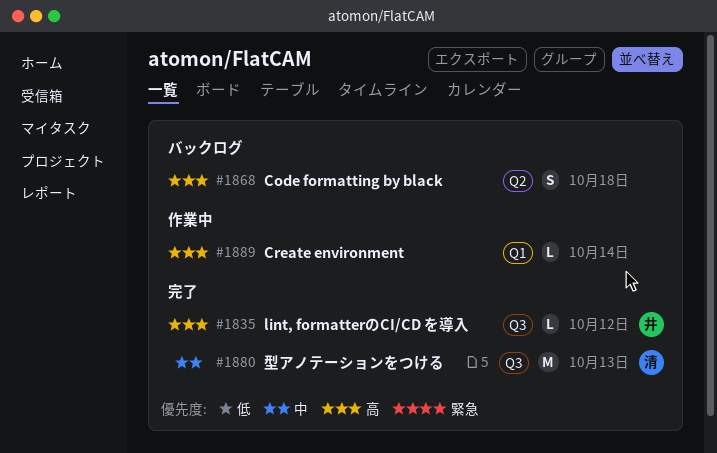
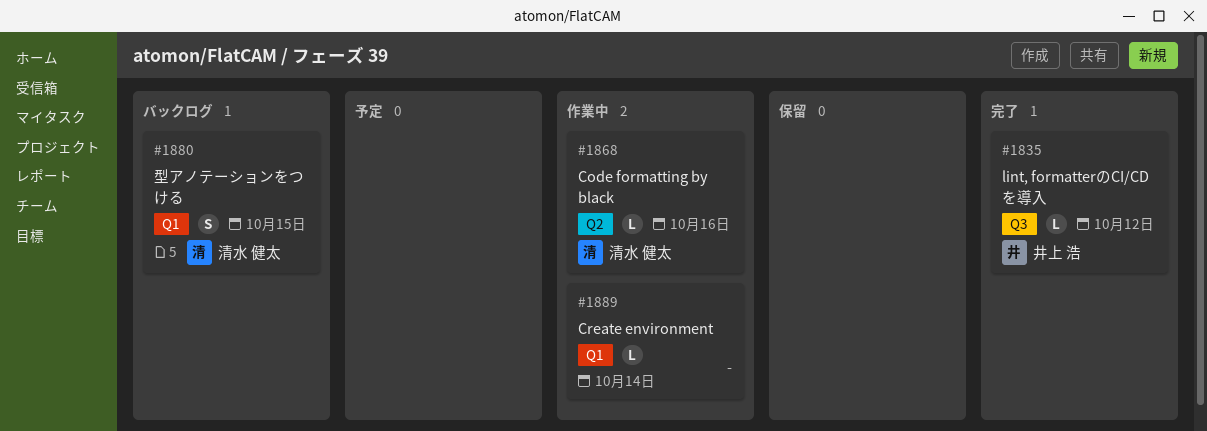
#1868, status: バックログ -> 作業中
#1868, owner: none -> 清水 健太
#1868, estimate: S -> L
#1868, due: Oct 18 -> Oct 16
#1880, status: 完了 -> バックログ
#1880, label: Q3 -> Q1
#1880, estimate: M -> S
#1880, due: Oct 13 -> Oct 15

